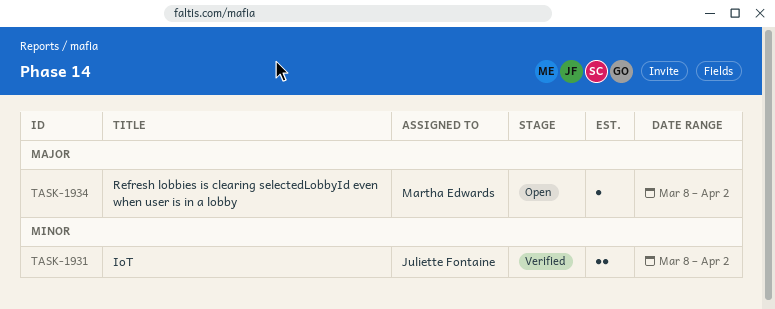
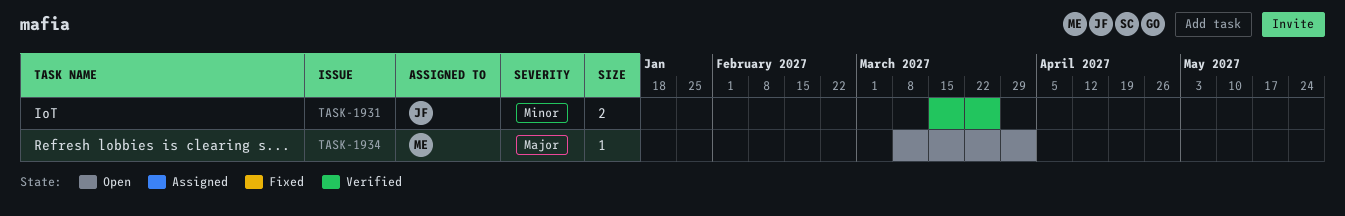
TASK-1931, start: Mar 8 -> Mar 15
TASK-1931, due: Apr 2 -> Mar 26

